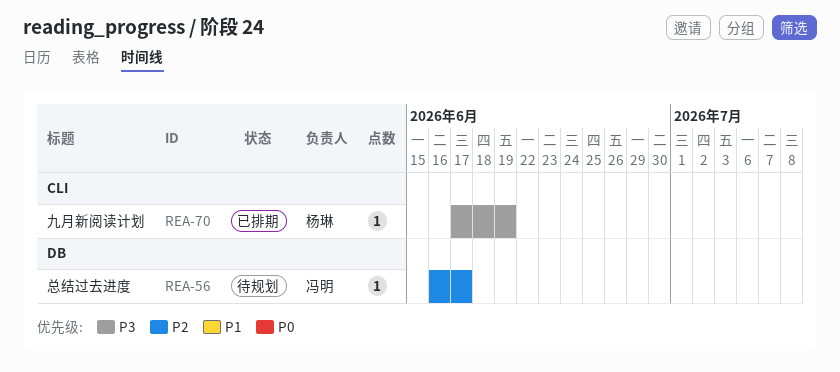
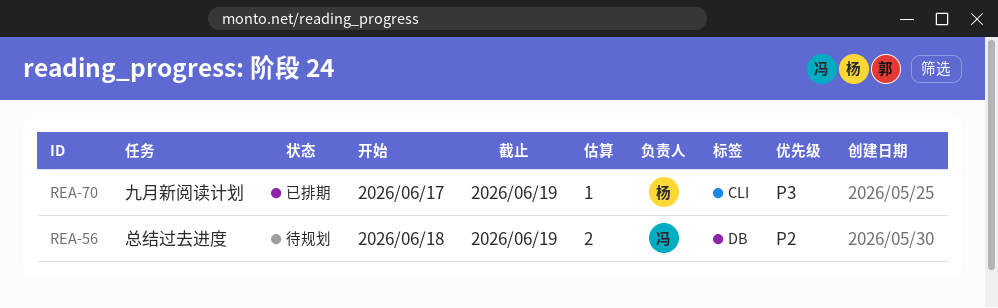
REA-56, estimate: 1 -> 2
REA-56, start: Jun 16 -> Jun 18
REA-56, due: Jun 17 -> Jun 19

